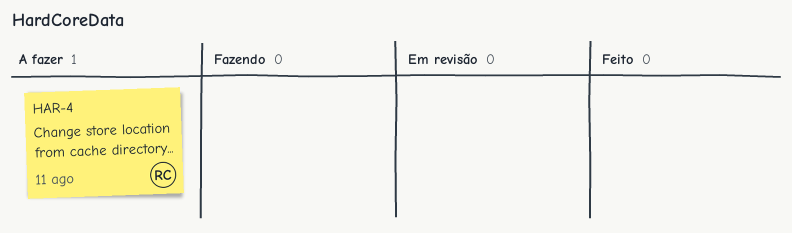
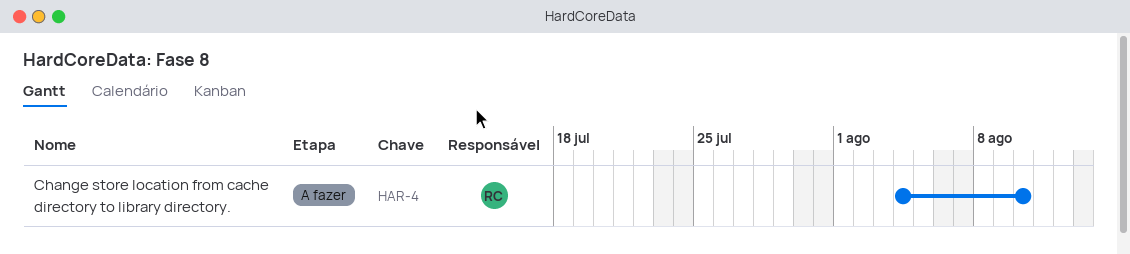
HAR-4, due: Aug 11 -> Aug 10

